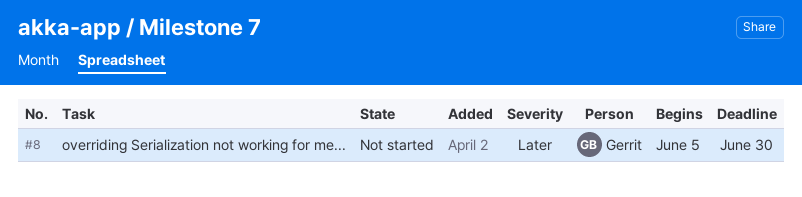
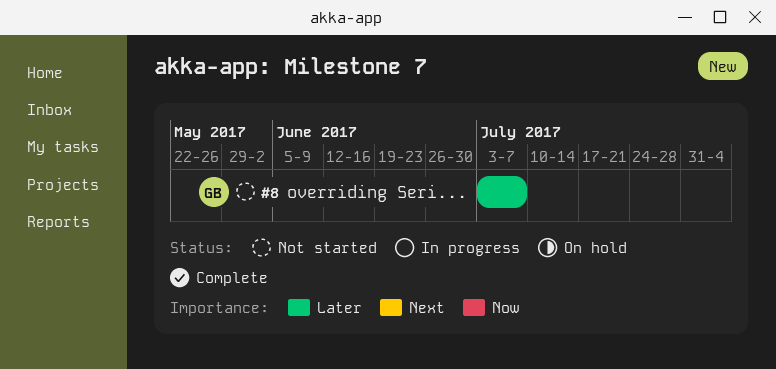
#8, start: Jun 5 -> Jul 3
#8, due: Jun 30 -> Jul 7

